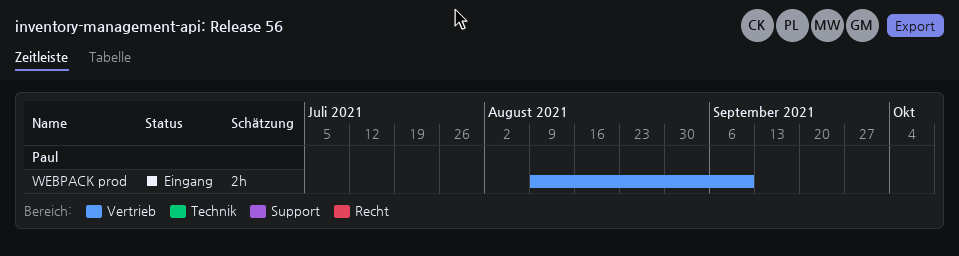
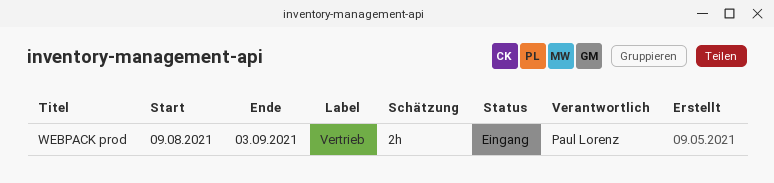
WEBPACK prod, due: Sep 10 -> Sep 3

